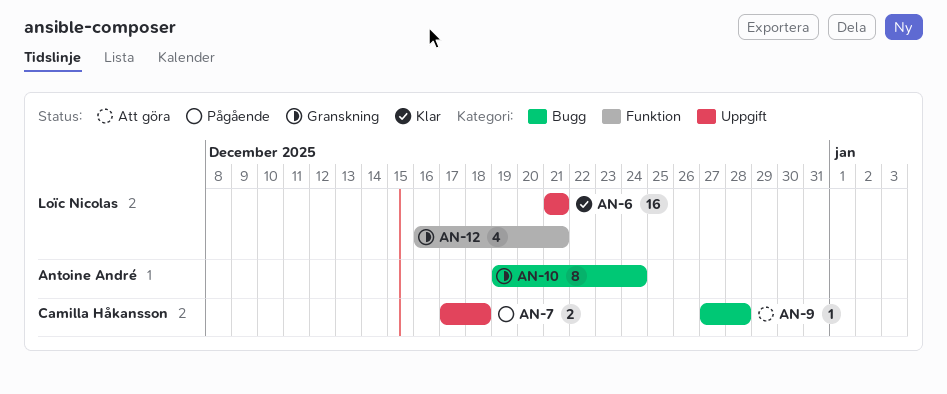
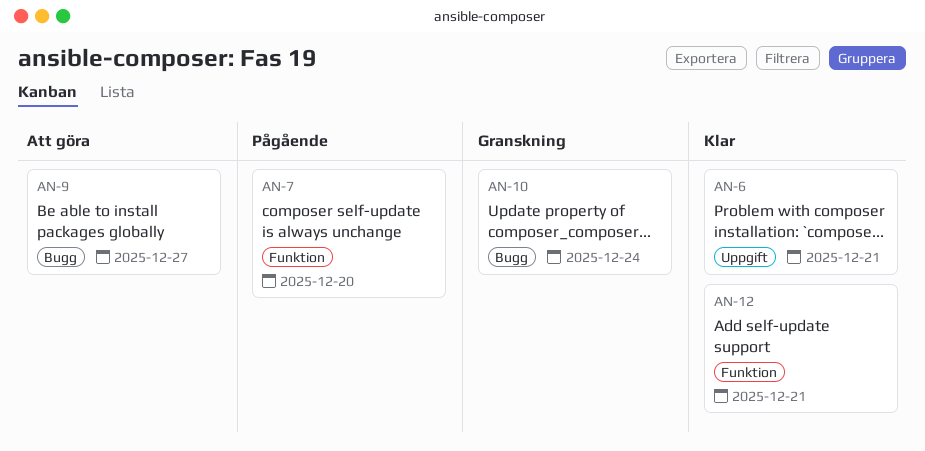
AN-7, label: Uppgift -> Funktion
AN-7, due: Dec 18 -> Dec 20
AN-9, due: Dec 28 -> Dec 27
AN-12, status: Granskning -> Klar

